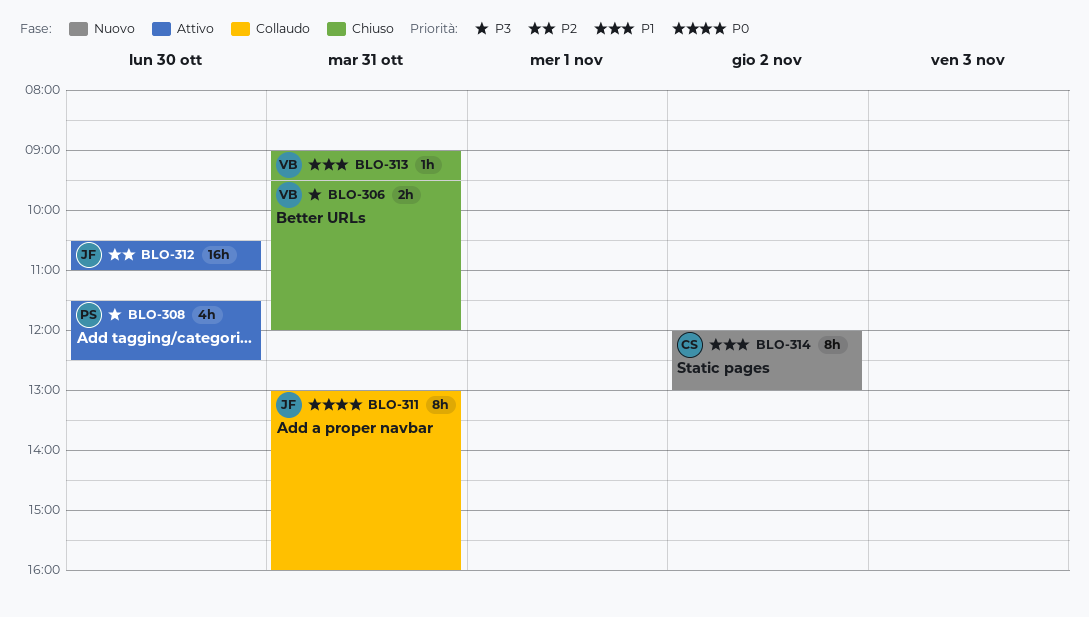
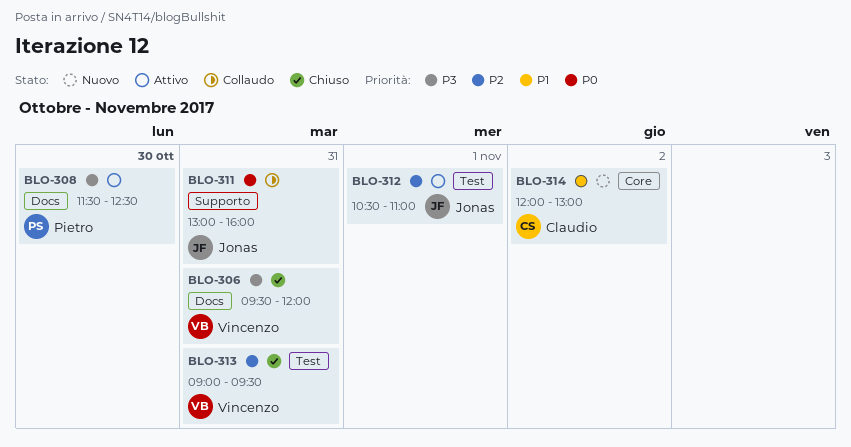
BLO-312, day: Oct 30 -> Nov 1
BLO-313, priority: P1 -> P2

